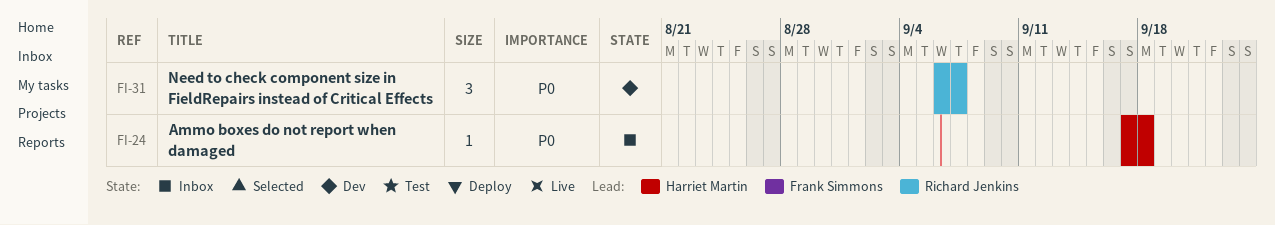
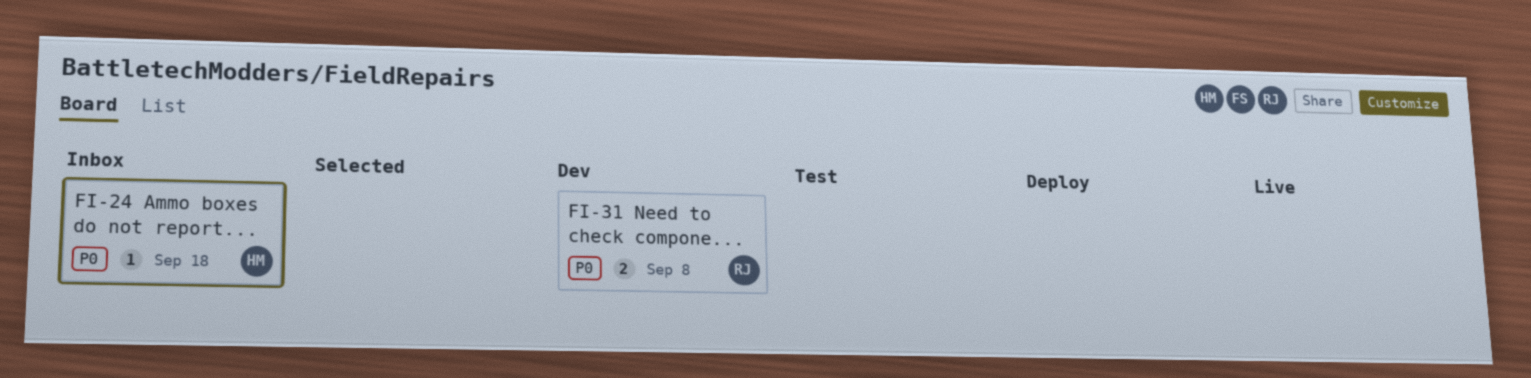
FI-31, estimate: 3 -> 2
FI-31, due: Sep 7 -> Sep 8

